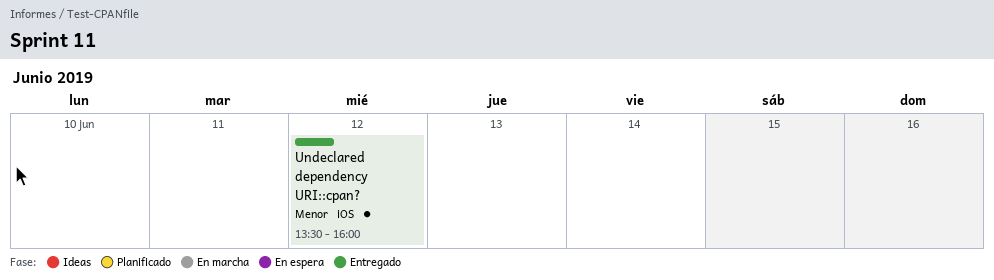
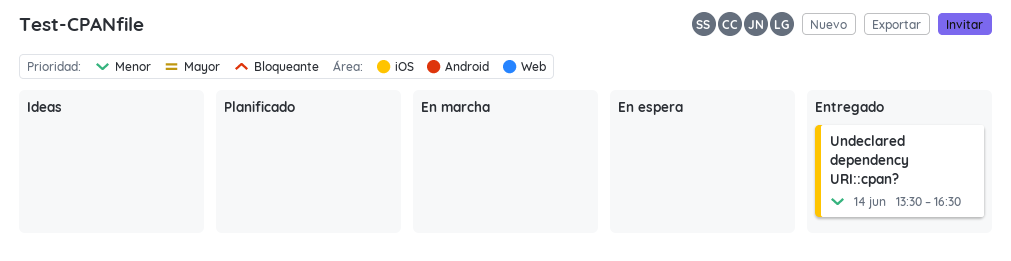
Undeclared dependency URI::cpan?, day: Jun 12 -> Jun 14
Undeclared dependency URI::cpan?, ends: 16:00 -> 16:30

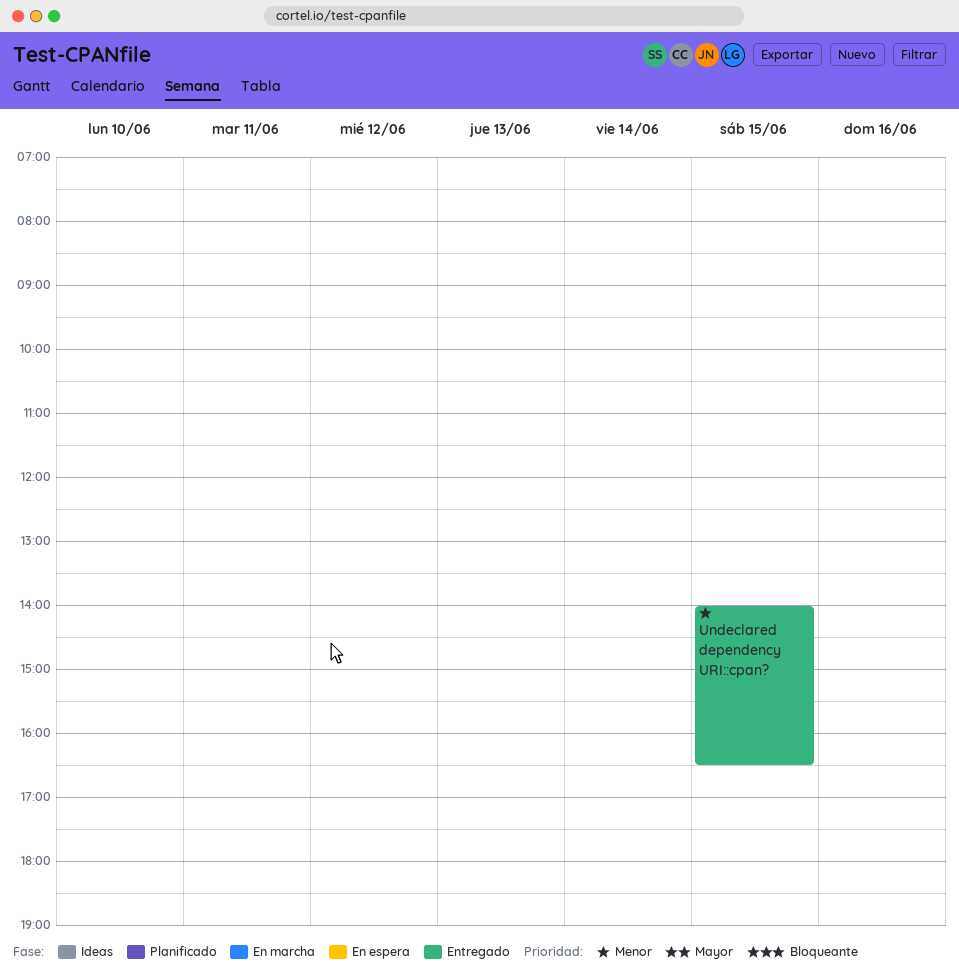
Undeclared dependency URI::cpan?, day: Jun 14 -> Jun 15
Undeclared dependency URI::cpan?, begins: 13:30 -> 14:00

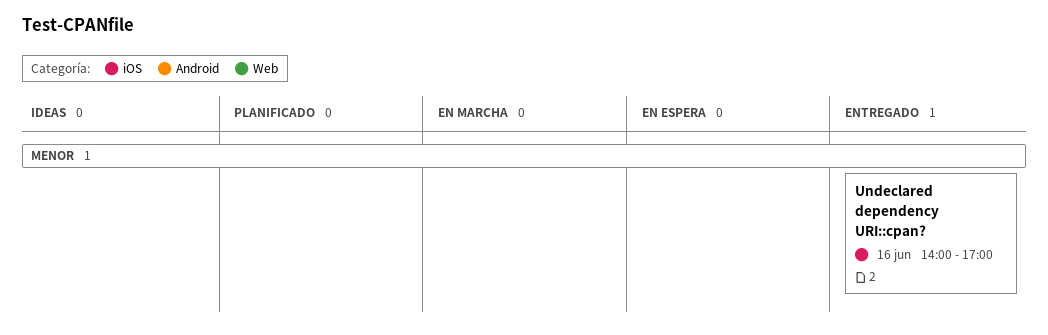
Undeclared dependency URI::cpan?, day: Jun 15 -> Jun 16
Undeclared dependency URI::cpan?, ends: 16:30 -> 17:00

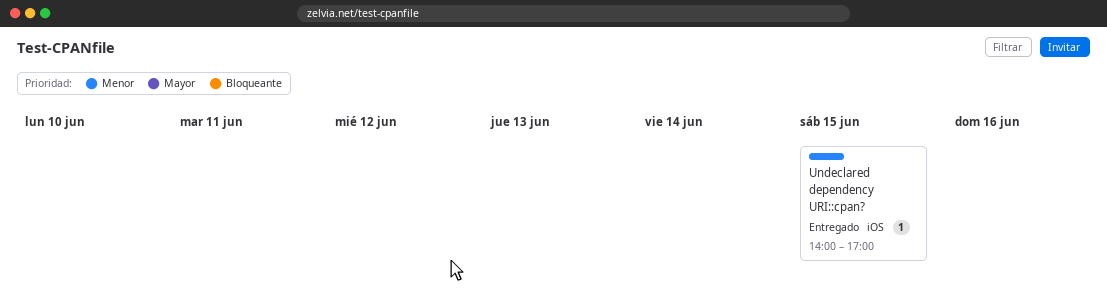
Undeclared dependency URI::cpan?, day: Jun 16 -> Jun 15

